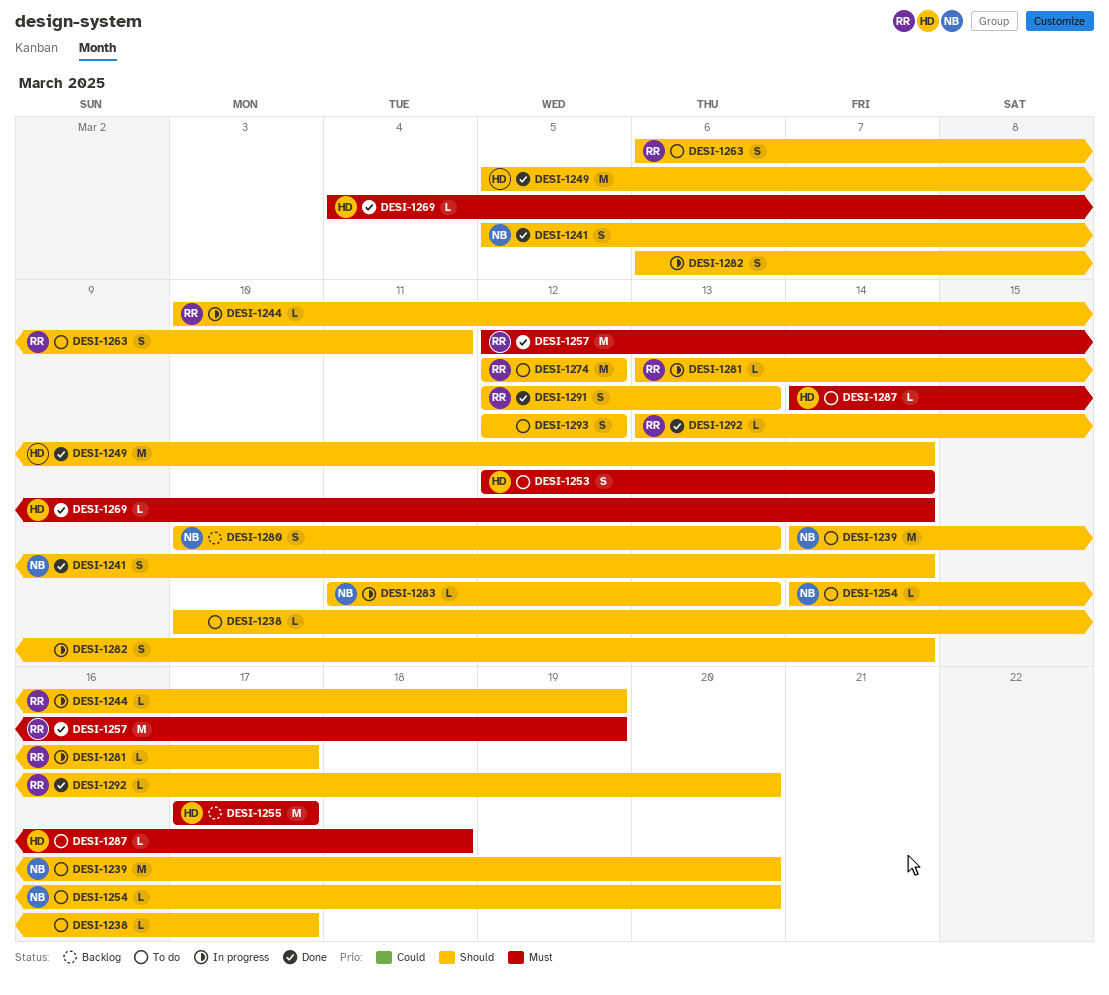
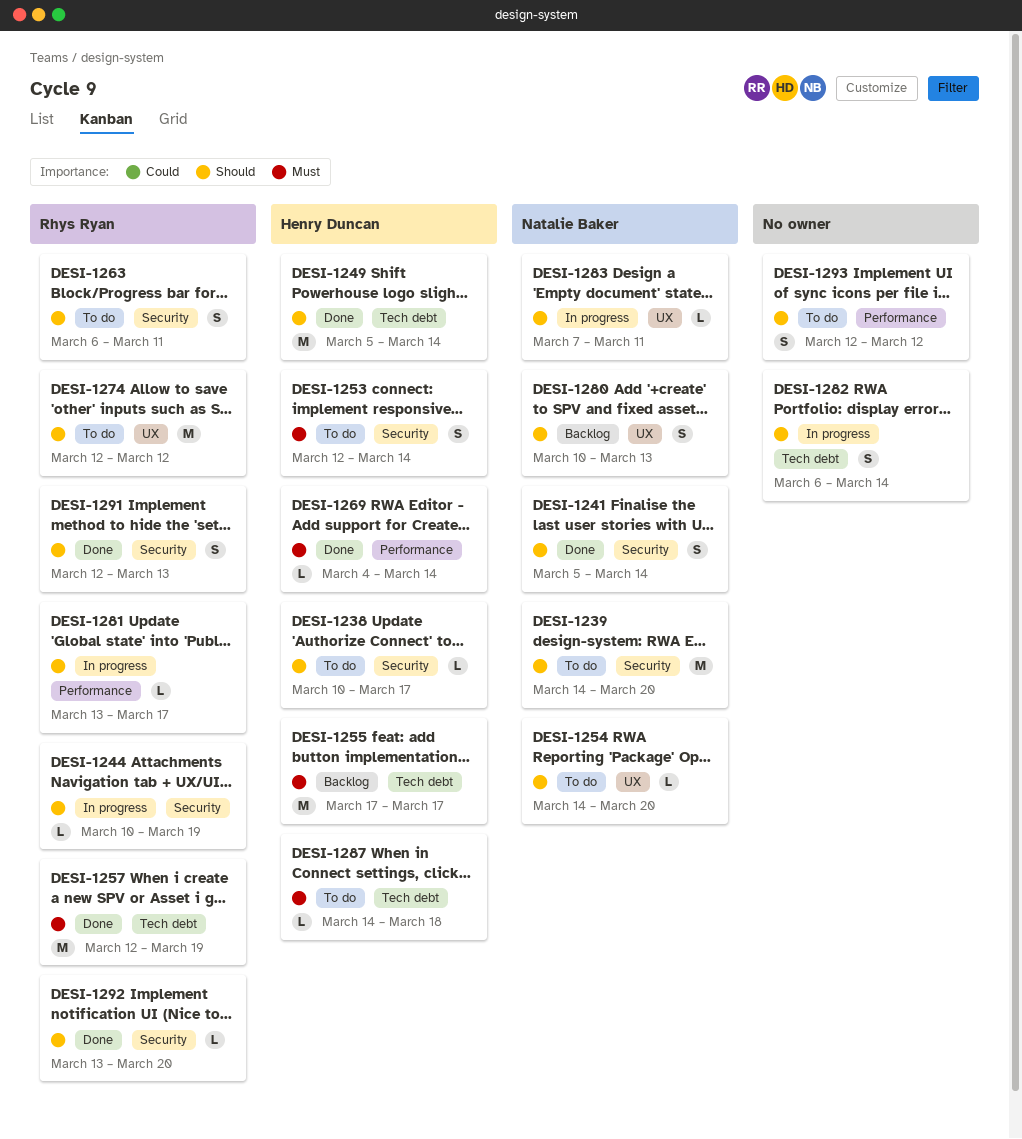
DESI-1238, owner: none -> Henry Duncan
DESI-1283, start: Mar 11 -> Mar 7
DESI-1283, due: Mar 13 -> Mar 11

